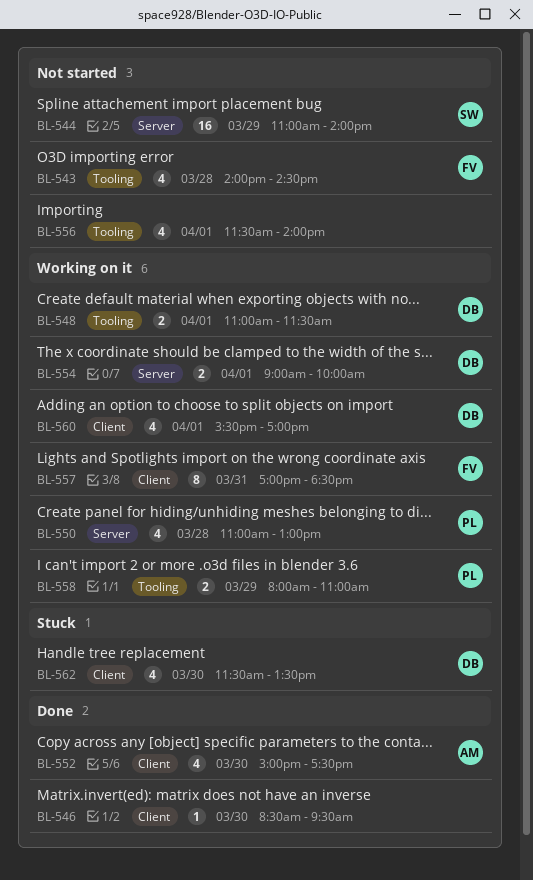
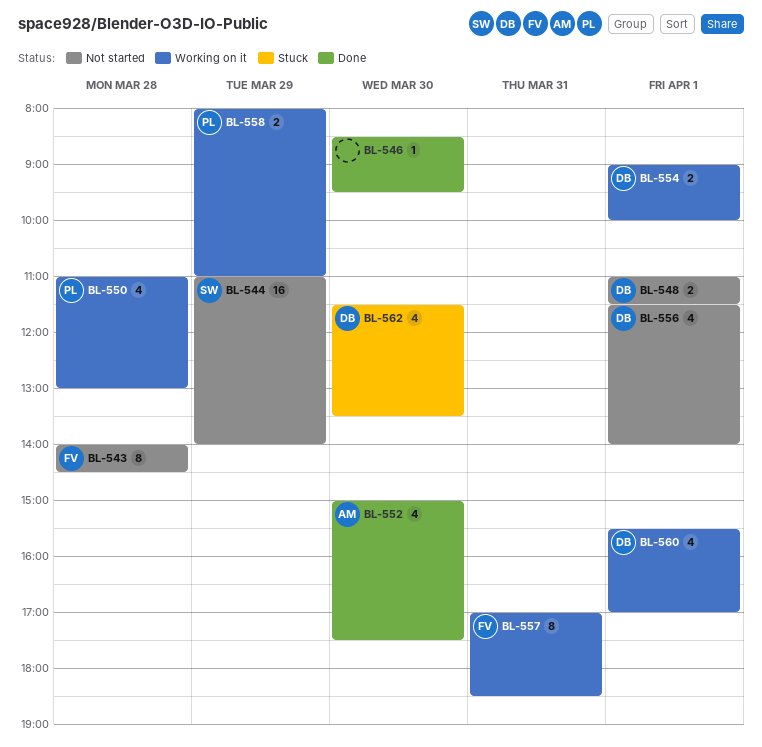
BL-543, estimate: 4 -> 8
BL-548, status: Working on it -> Not started
BL-556, owner: none -> DB

